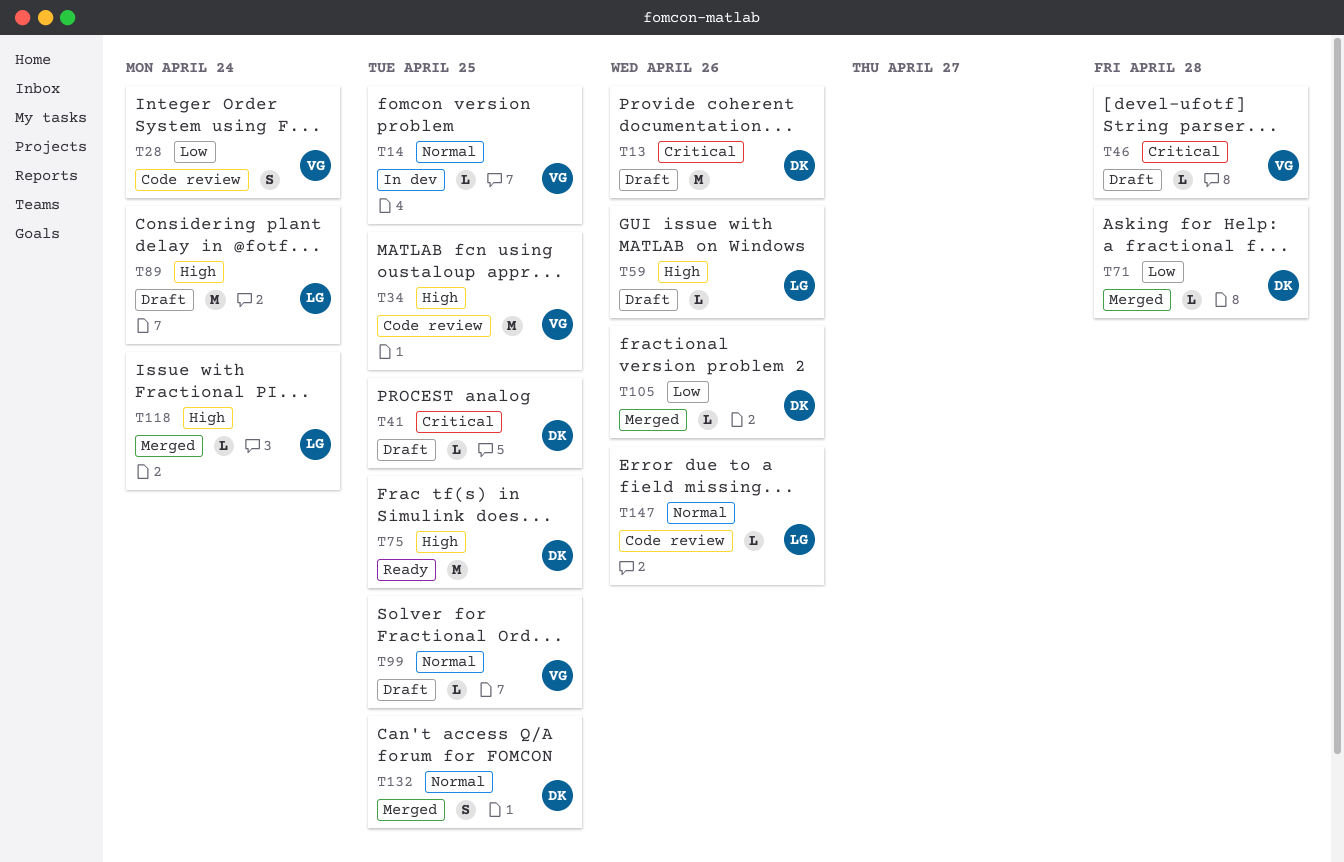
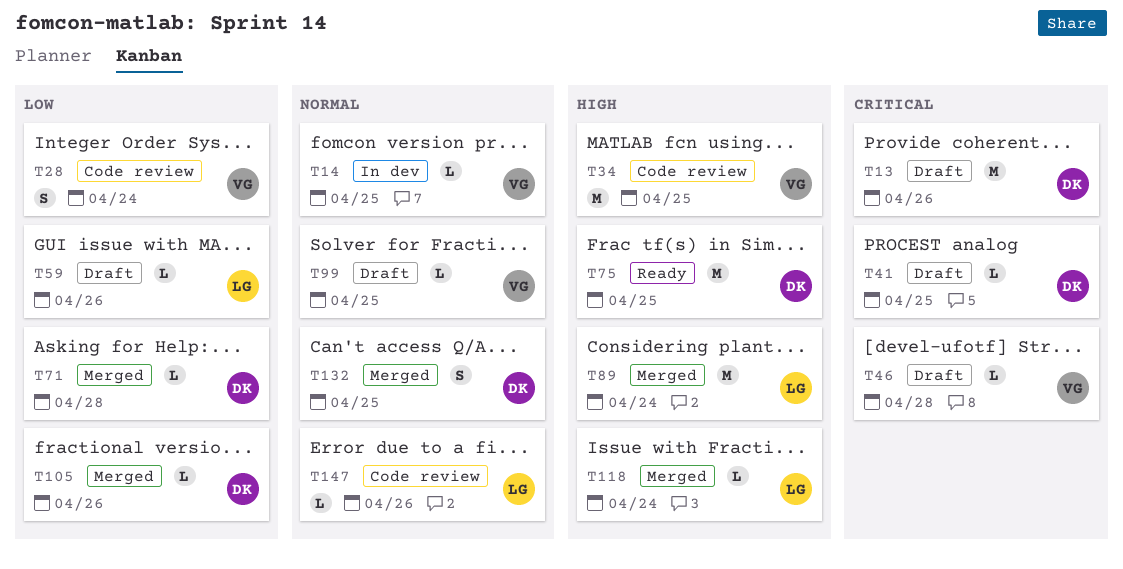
T59, priority: High -> Low
T89, status: Draft -> Merged

